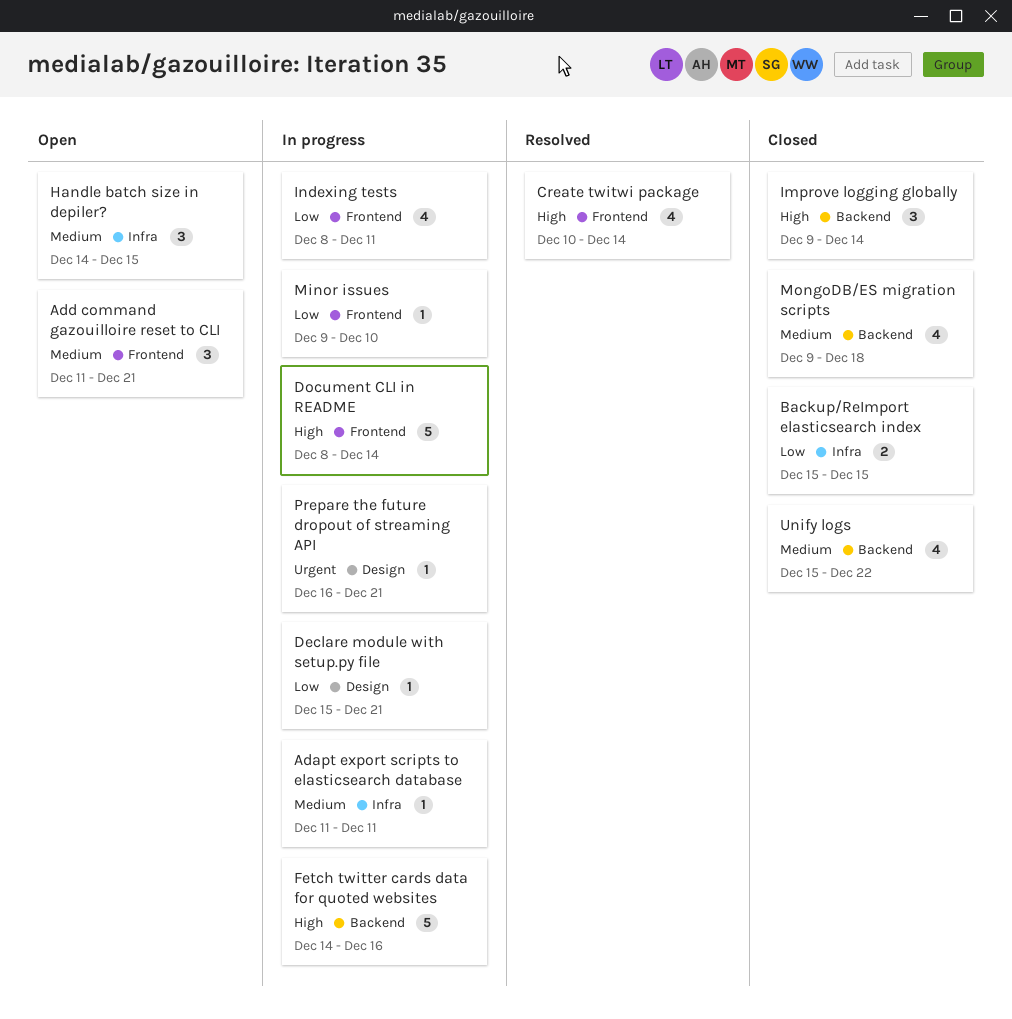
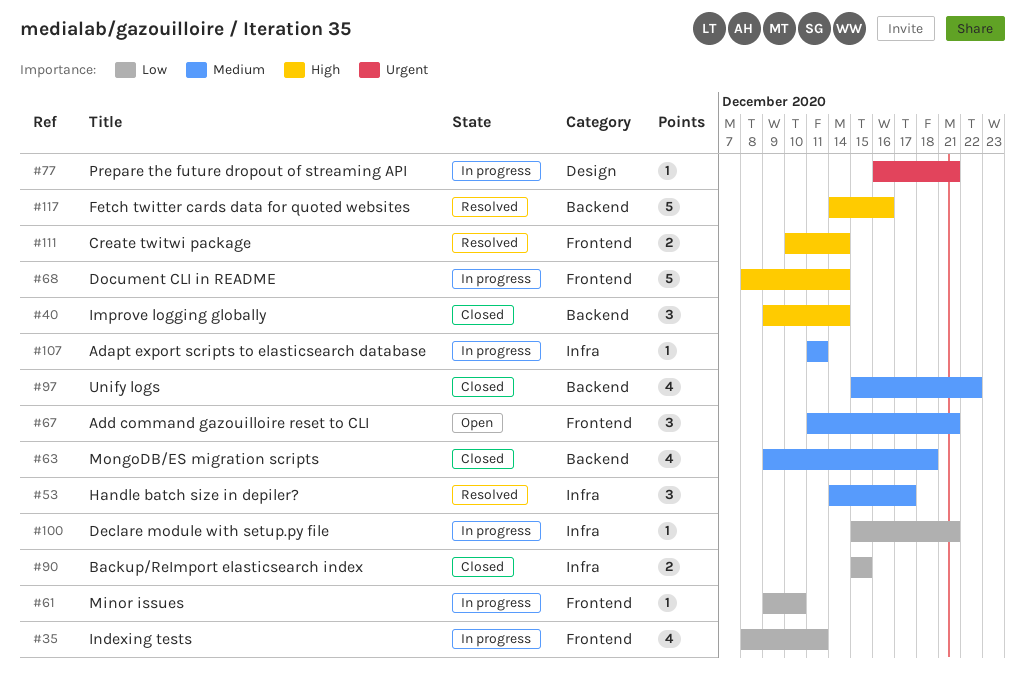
Create twitwi package, estimate: 4 -> 2
Declare module with setup.py file, label: Design -> Infra
Fetch twitter cards data for quoted websites, status: In progress -> Resolved
Handle batch size in depiler?, status: Open -> Resolved
Handle batch size in depiler?, due: Dec 15 -> Dec 17

